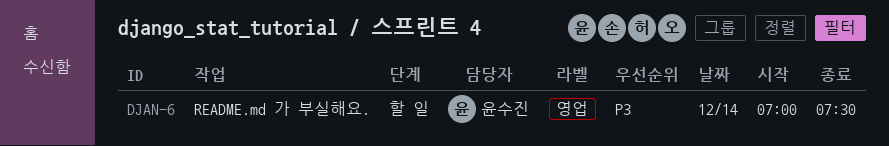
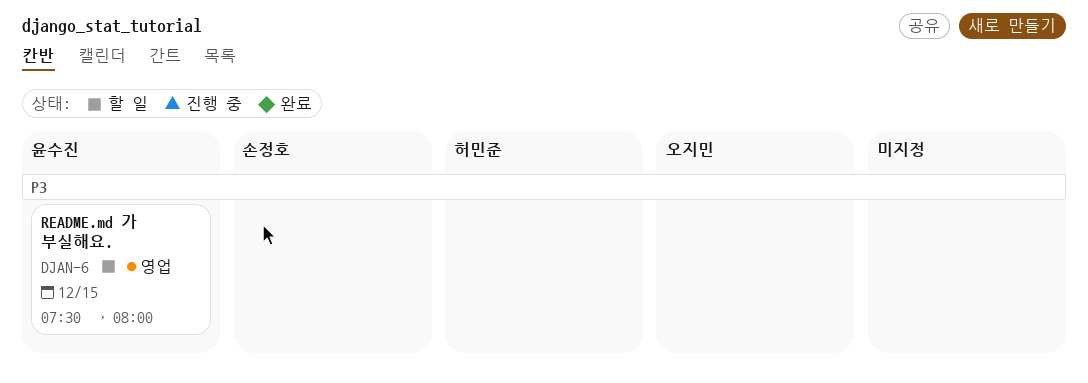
DJAN-6, day: Dec 14 -> Dec 15
DJAN-6, begins: 07:00 -> 07:30
DJAN-6, ends: 07:30 -> 08:00

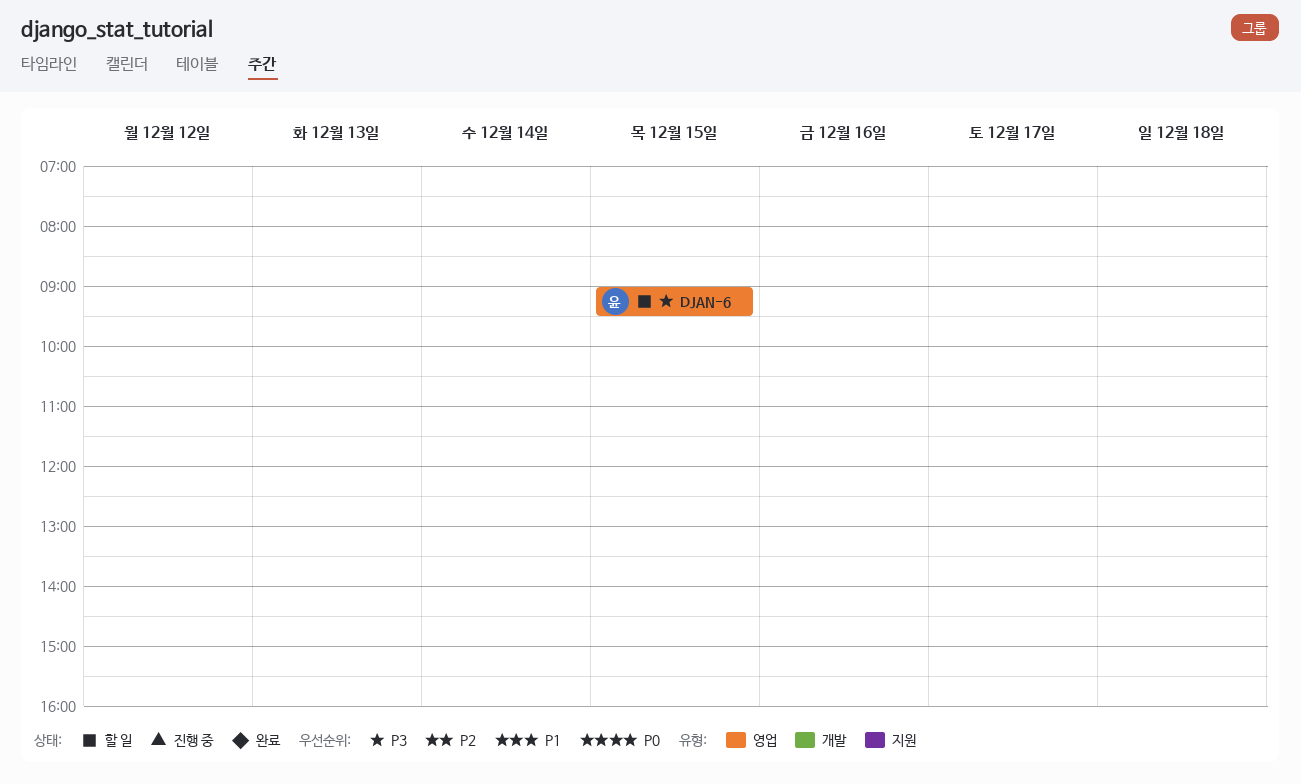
DJAN-6, begins: 07:30 -> 09:00
DJAN-6, ends: 08:00 -> 09:30

